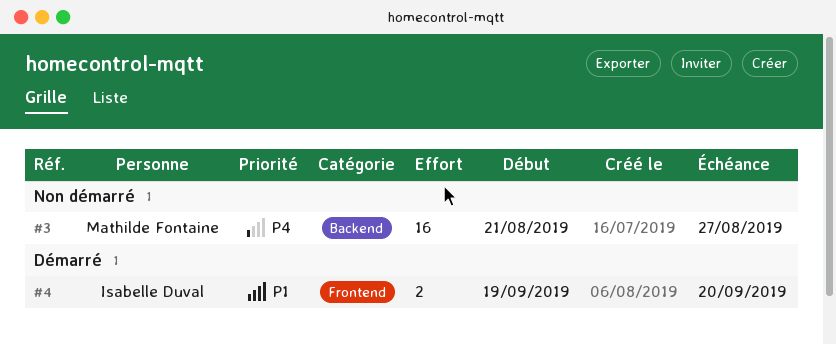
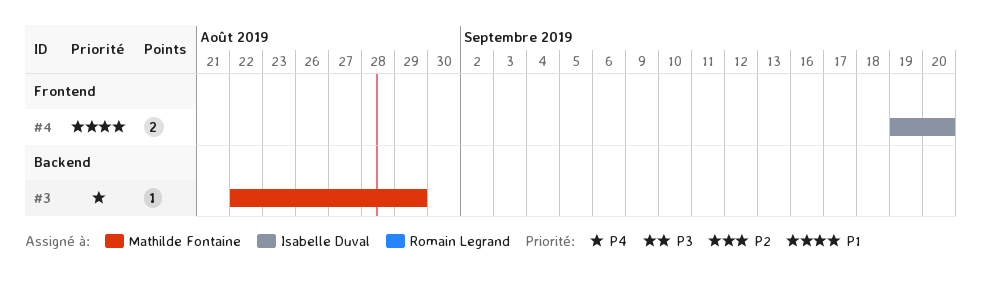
#3, estimate: 16 -> 1
#3, start: Aug 21 -> Aug 22
#3, due: Aug 27 -> Aug 29

